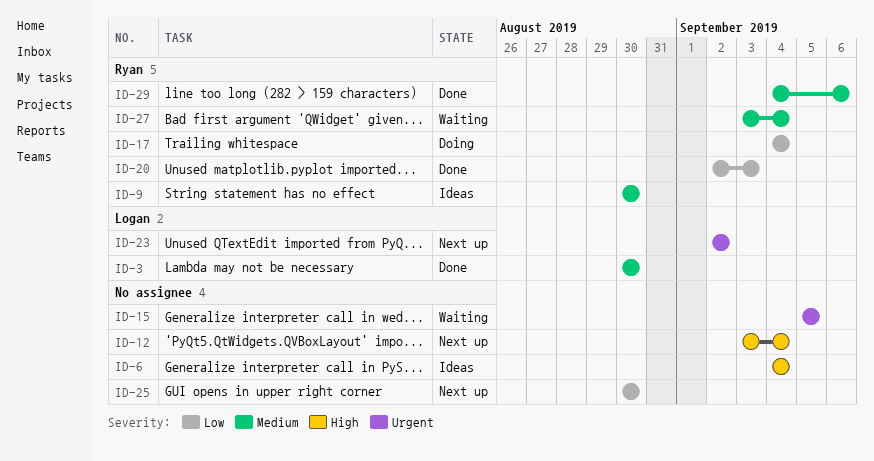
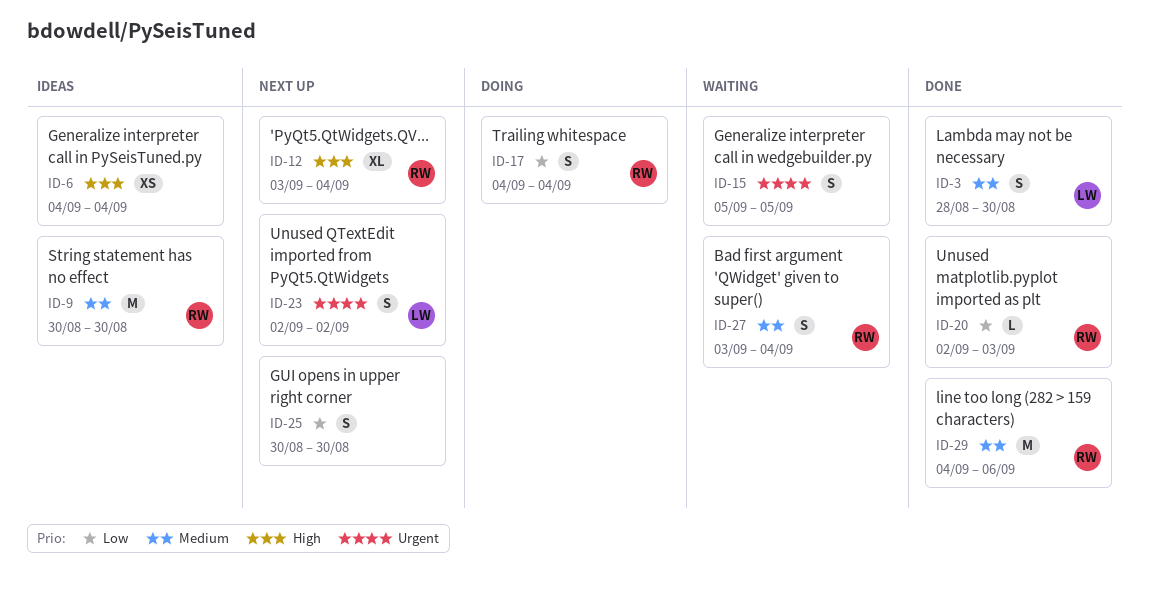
ID-3, start: Aug 30 -> Aug 28
ID-12, owner: none -> Ryan

